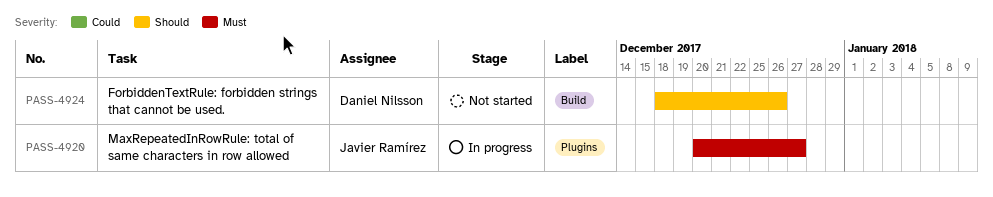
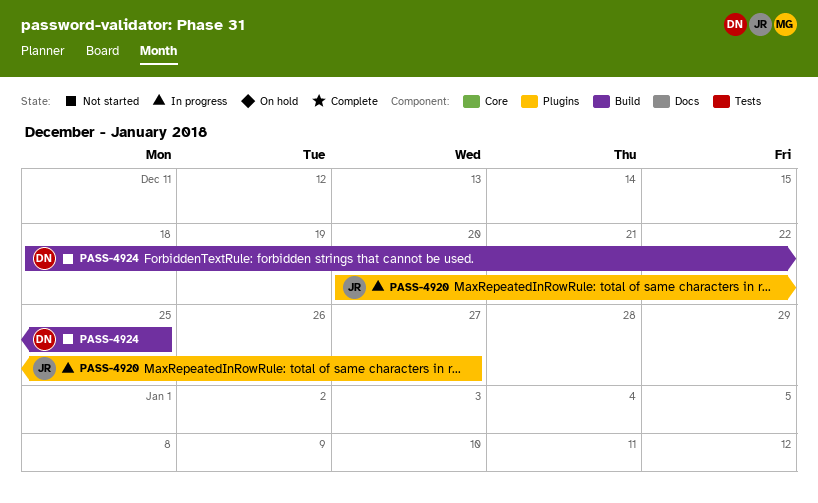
PASS-4924, due: Dec 26 -> Dec 25

